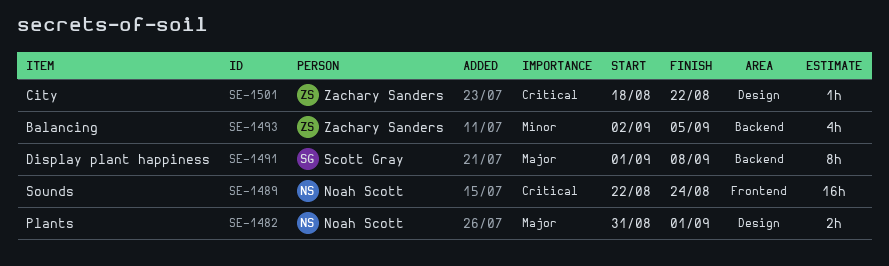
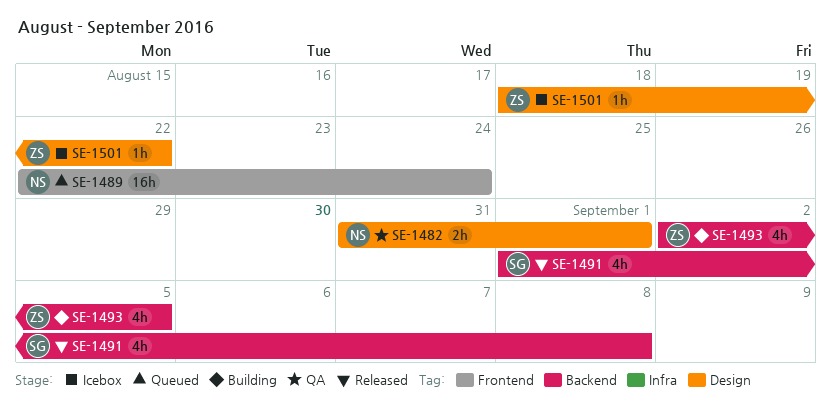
SE-1491, estimate: 8h -> 4h

